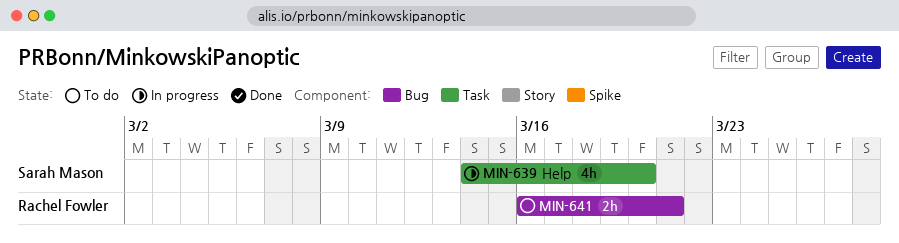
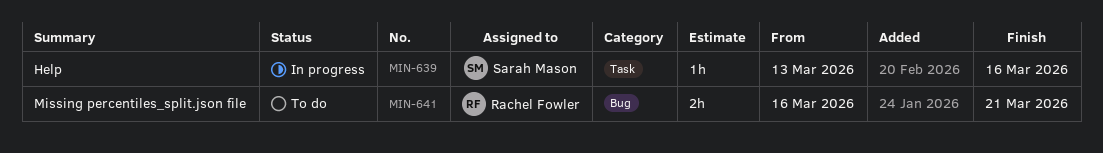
MIN-639, estimate: 4h -> 1h
MIN-639, start: Mar 14 -> Mar 13
MIN-639, due: Mar 20 -> Mar 16

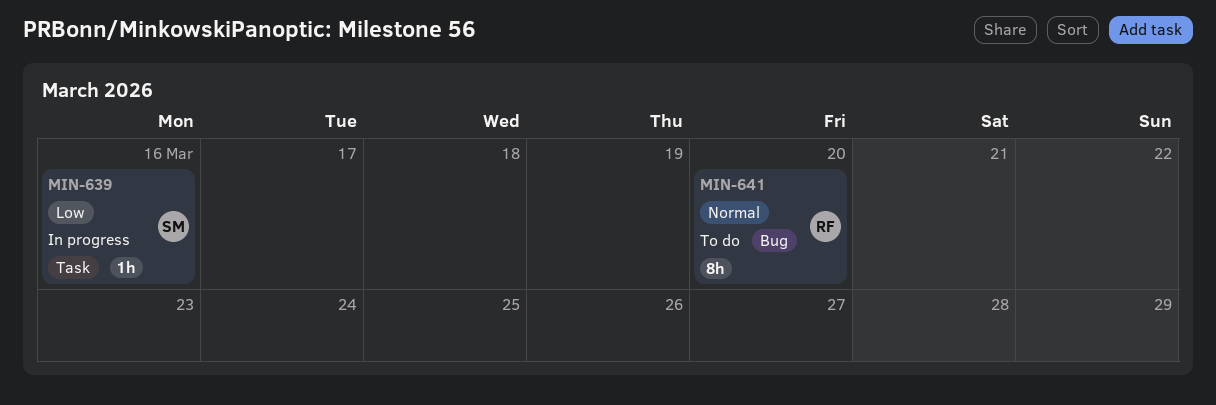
MIN-641, estimate: 2h -> 8h
MIN-641, due: Mar 21 -> Mar 20

